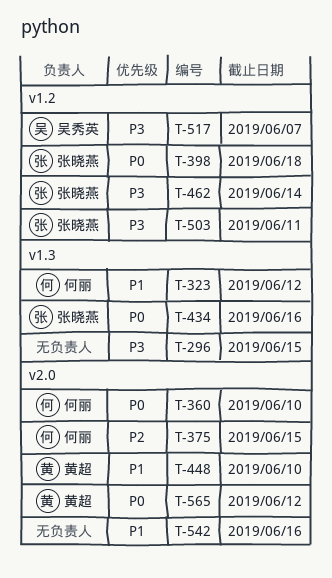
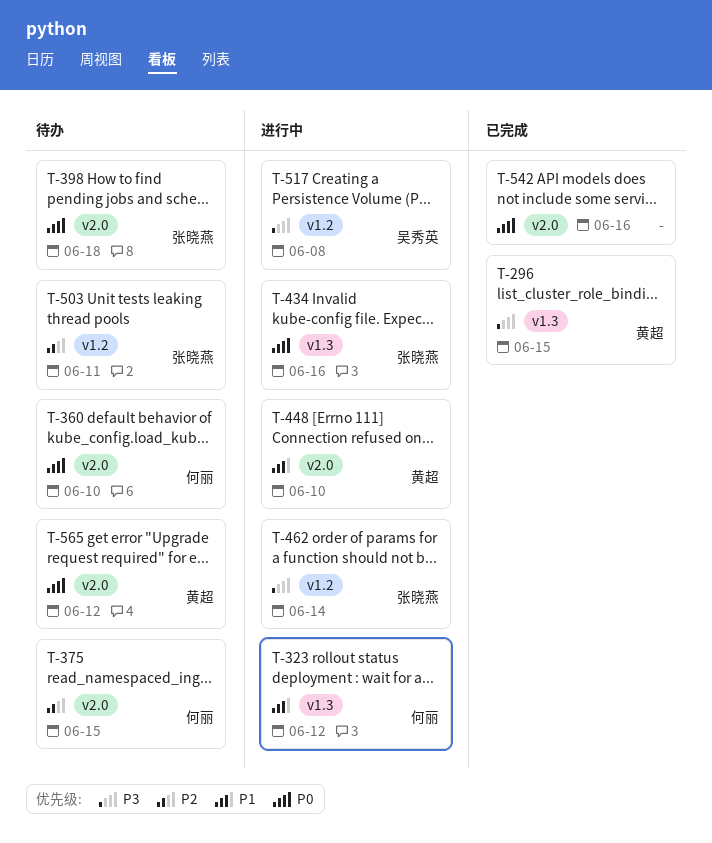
T-296, owner: none -> 黄超
T-398, label: v1.2 -> v2.0
T-503, priority: P3 -> P2
T-517, due: Jun 7 -> Jun 8
T-542, priority: P1 -> P0

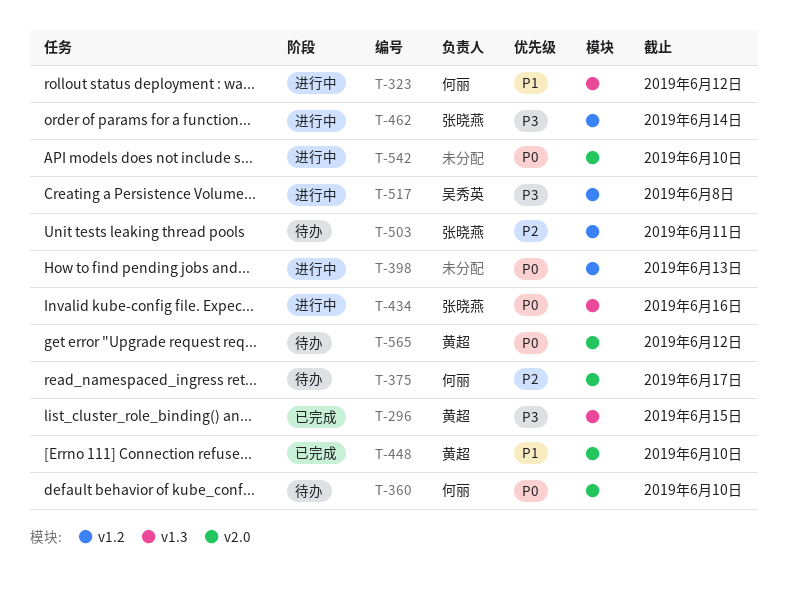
T-375, due: Jun 15 -> Jun 17
T-398, status: 待办 -> 进行中
T-398, owner: 张晓燕 -> none
T-398, label: v2.0 -> v1.2
T-398, due: Jun 18 -> Jun 13
T-448, status: 进行中 -> 已完成
T-542, status: 已完成 -> 进行中
T-542, due: Jun 16 -> Jun 10

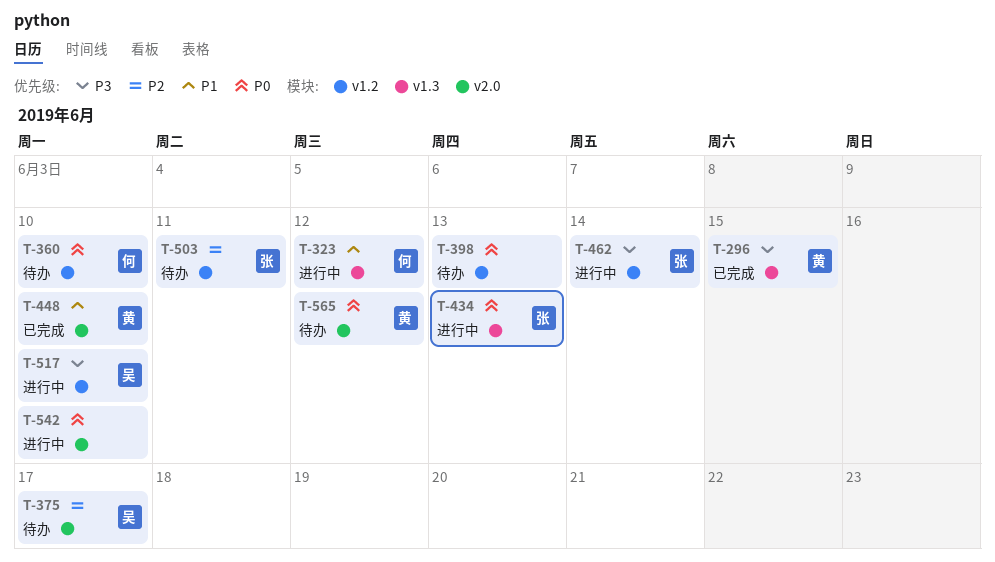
T-360, label: v2.0 -> v1.2
T-375, owner: 何丽 -> 吴秀英
T-398, status: 进行中 -> 待办
T-434, due: Jun 16 -> Jun 13
T-517, due: Jun 8 -> Jun 10

